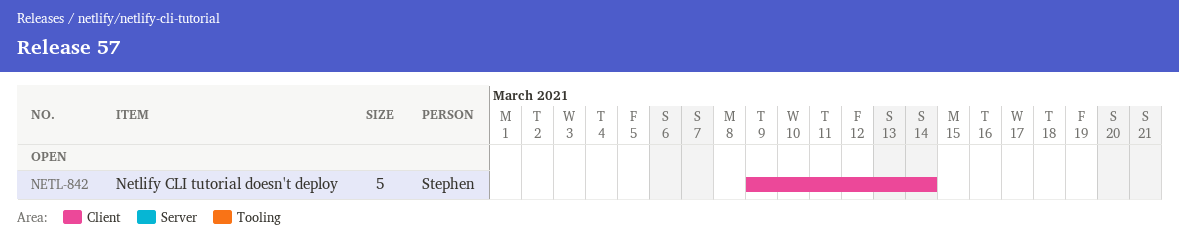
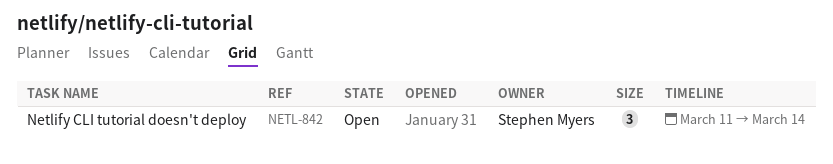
NETL-842, estimate: 5 -> 3
NETL-842, start: Mar 9 -> Mar 11

